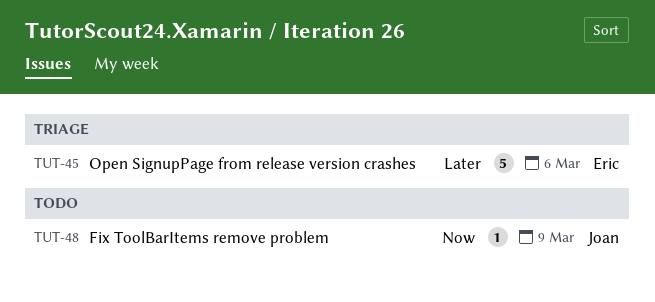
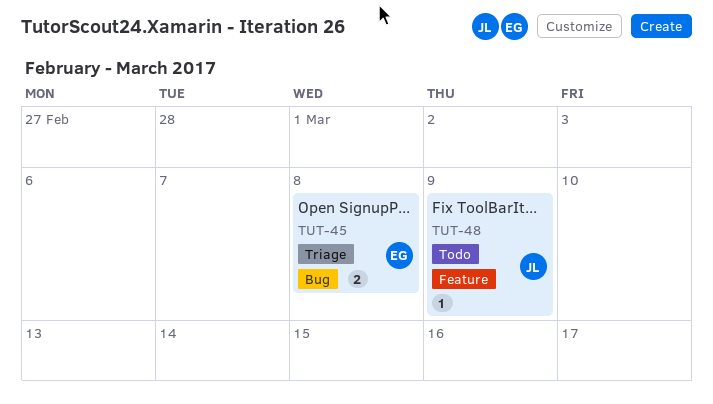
TUT-45, estimate: 5 -> 2
TUT-45, due: Mar 6 -> Mar 8

